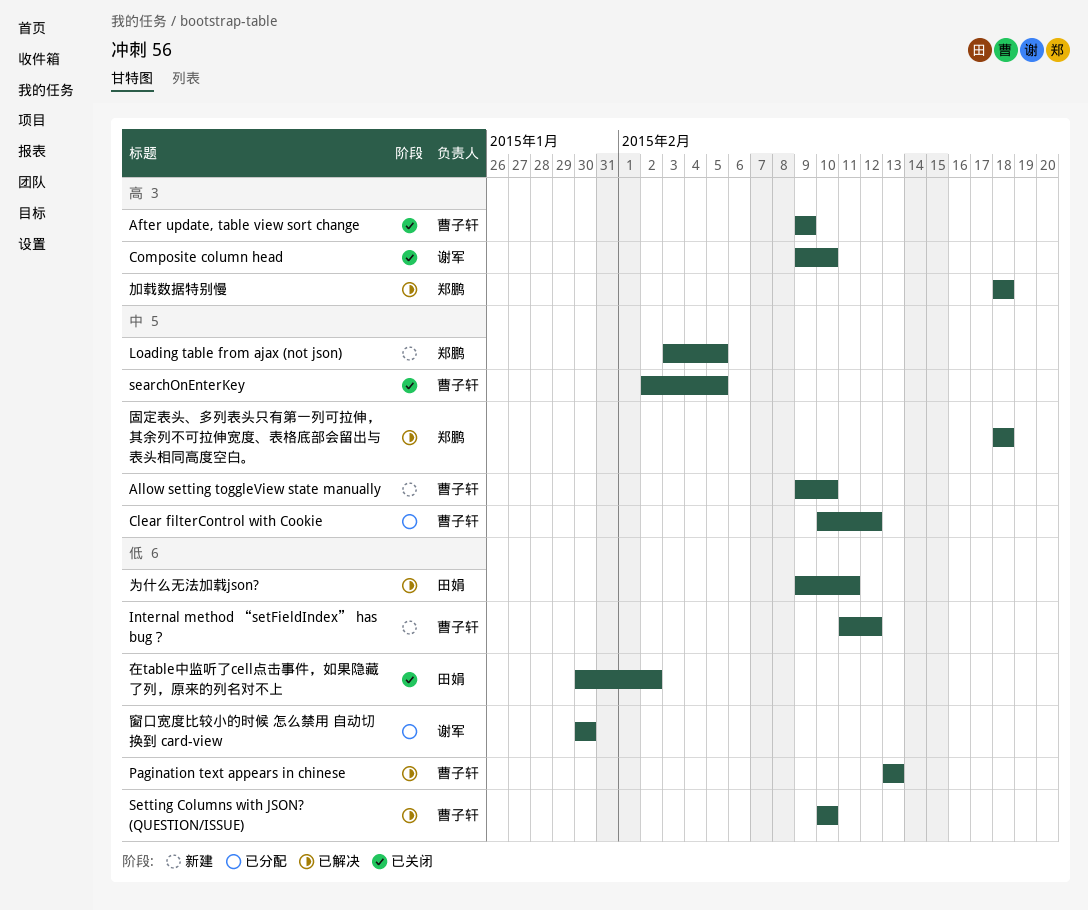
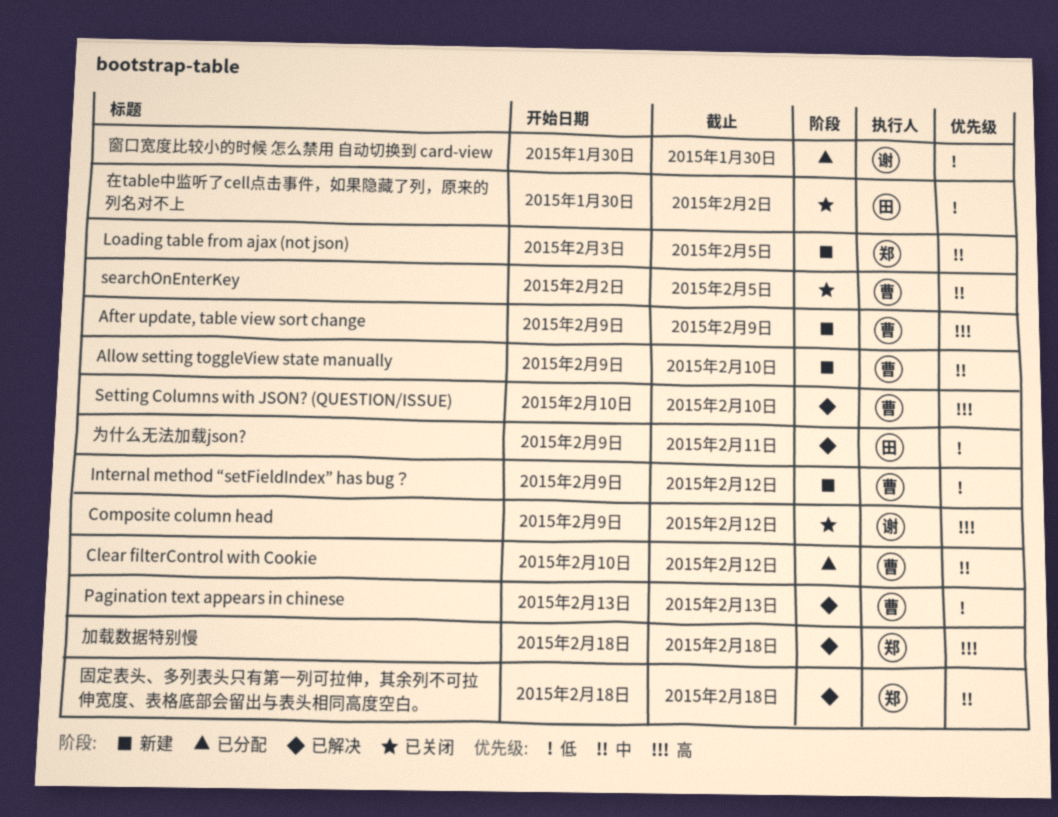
After update, table view sort change, status: 已关闭 -> 新建
Composite column head, due: Feb 10 -> Feb 12
Internal method “setFieldIndex” has bug？, start: Feb 11 -> Feb 9
Setting Columns with JSON? (QUESTION/ISSUE), priority: 低 -> 高

